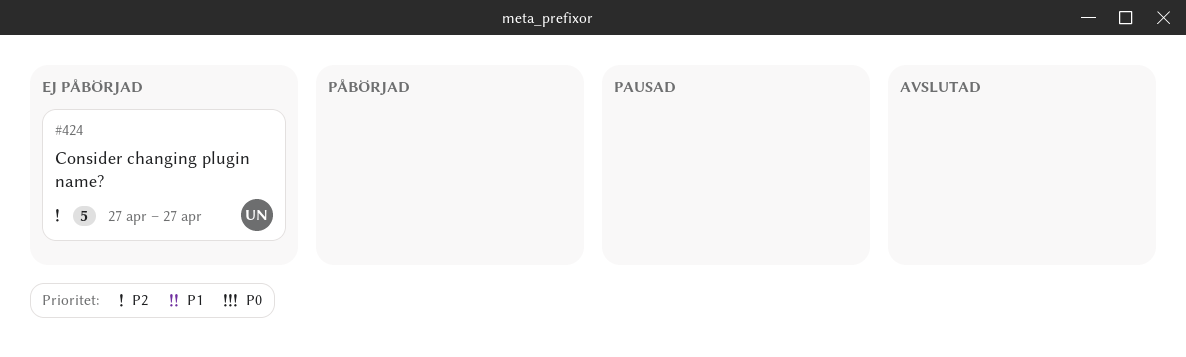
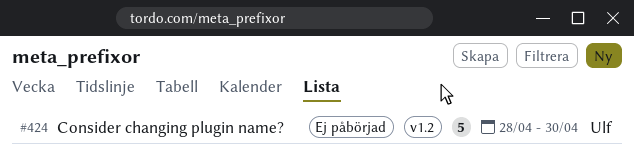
#424, start: Apr 27 -> Apr 28
#424, due: Apr 27 -> Apr 30

